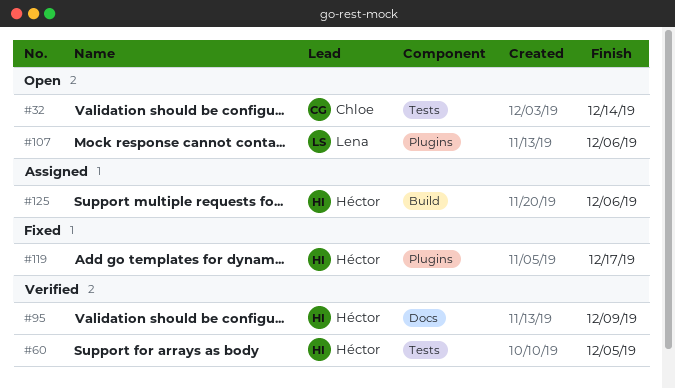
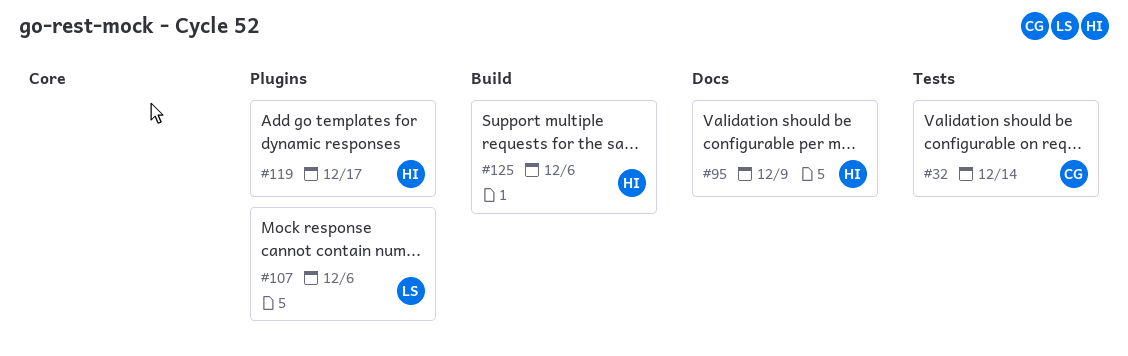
#60: present -> none

